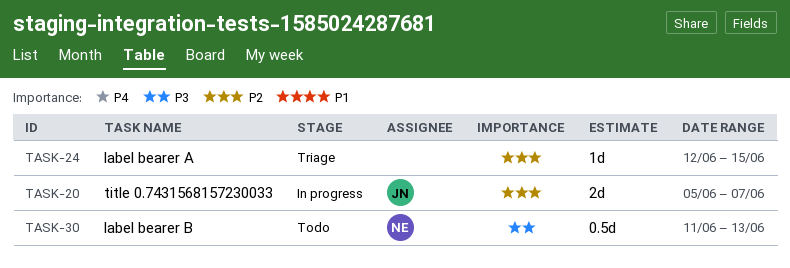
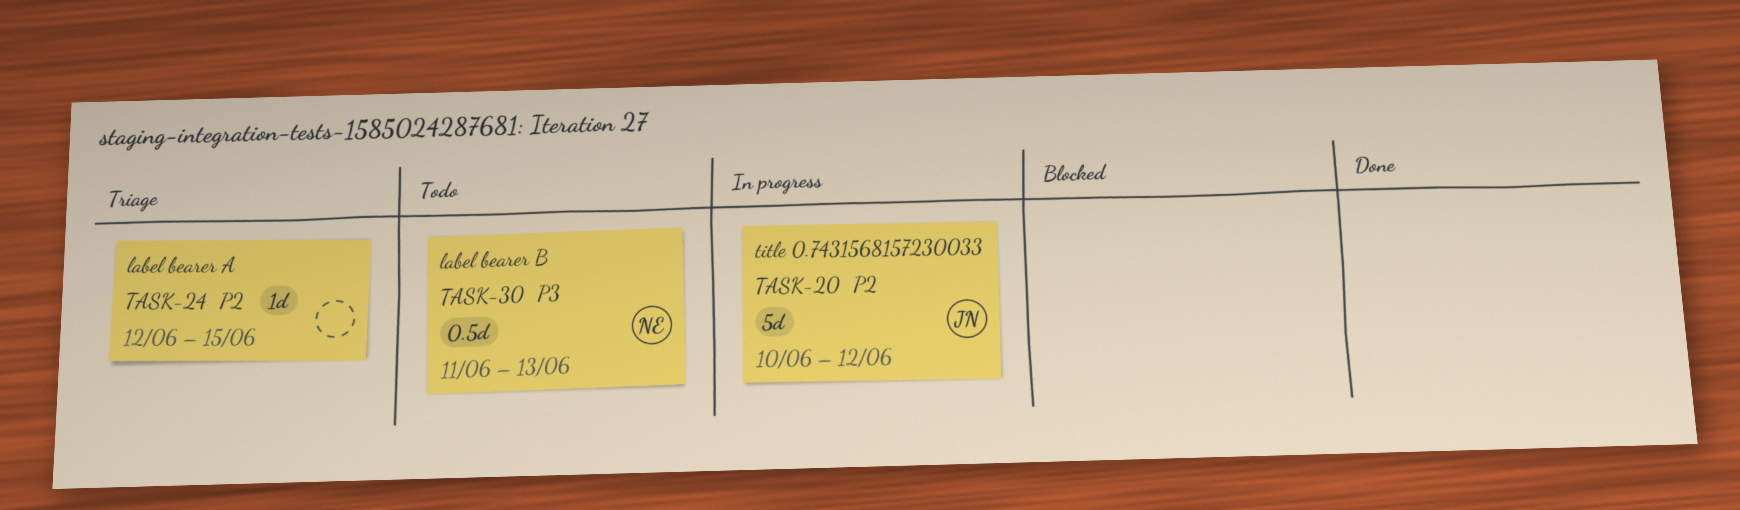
TASK-20, estimate: 2d -> 5d
TASK-20, start: Jun 5 -> Jun 10
TASK-20, due: Jun 7 -> Jun 12

